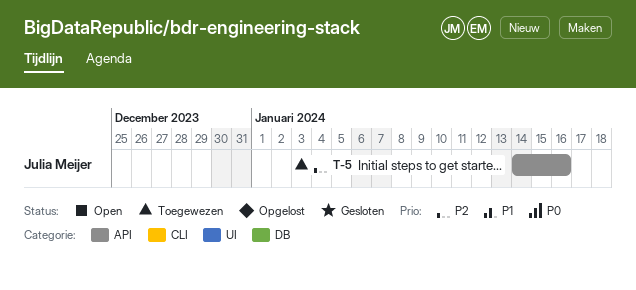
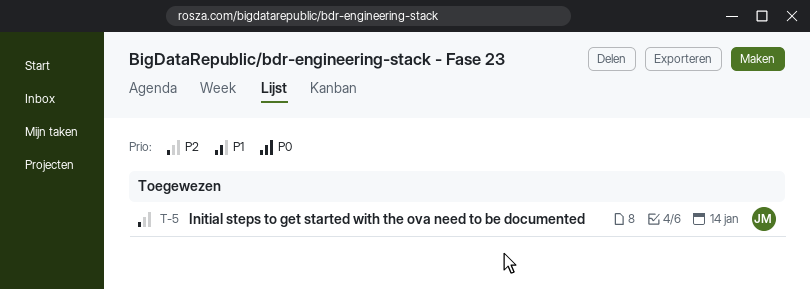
T-5, due: Jan 16 -> Jan 14

